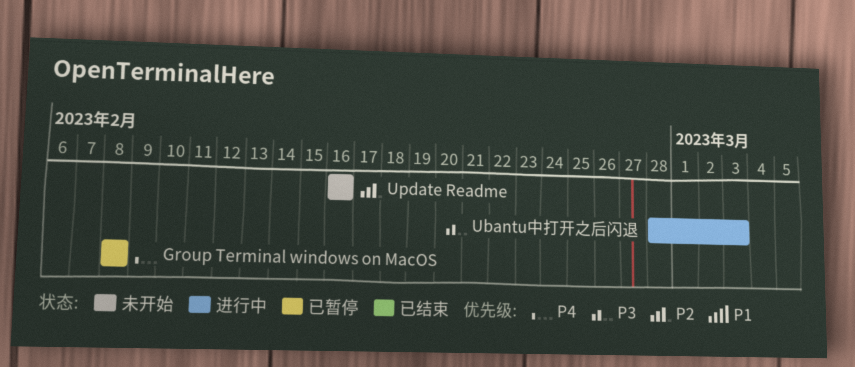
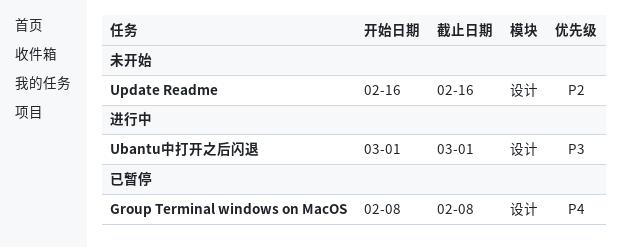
Ubantu中打开之后闪退, start: Feb 28 -> Mar 1
Ubantu中打开之后闪退, due: Mar 3 -> Mar 1

